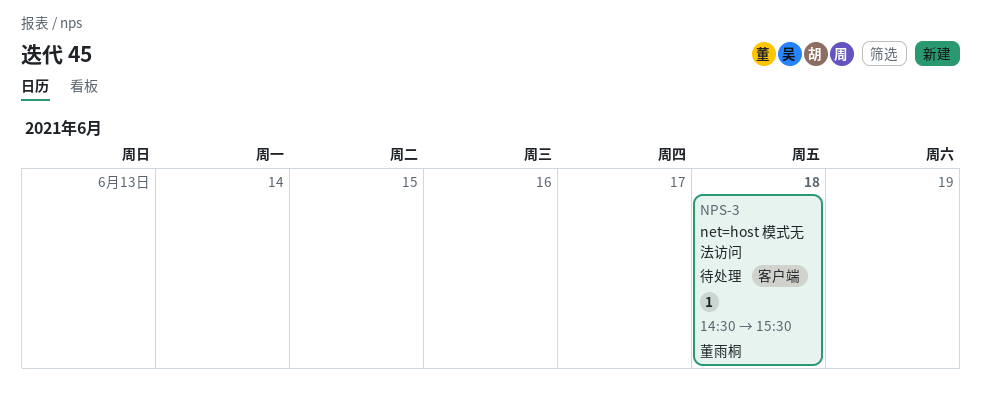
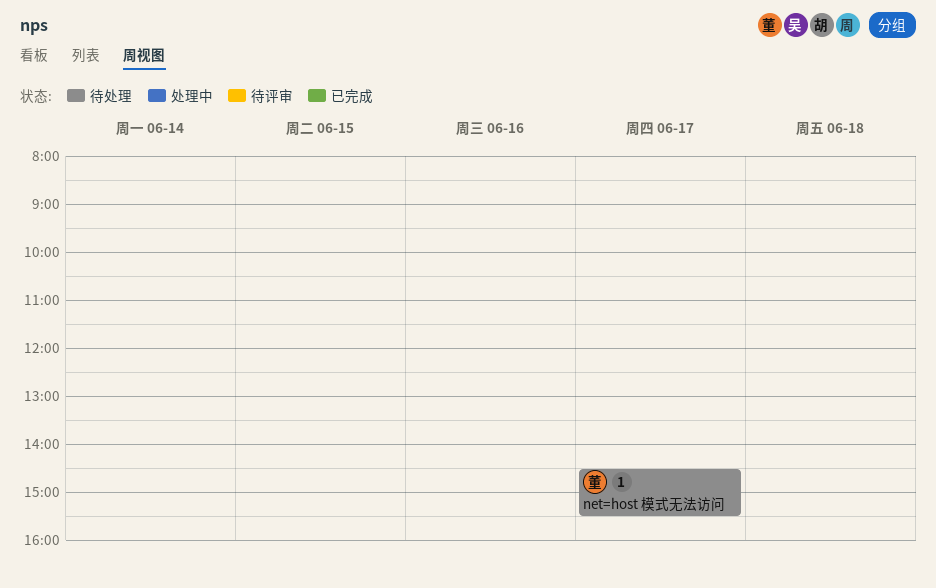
net=host 模式无法访问, day: Jun 18 -> Jun 17

